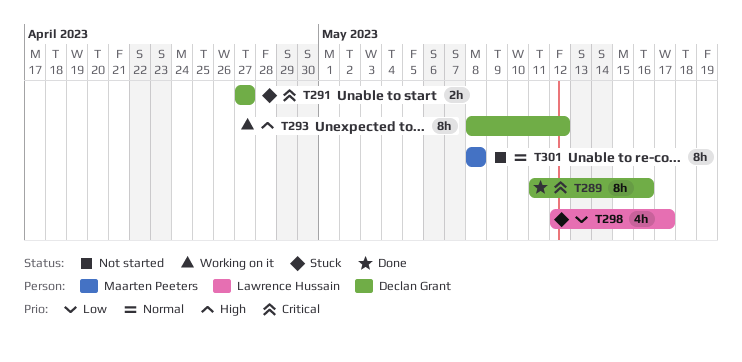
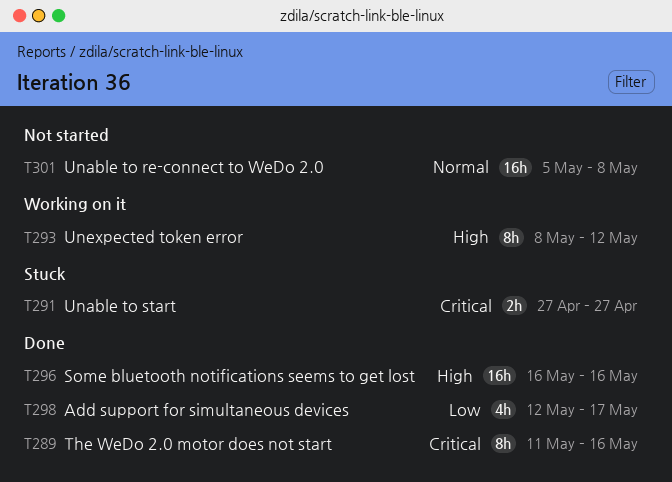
T296: none -> present
T298, status: Stuck -> Done
T301, estimate: 8h -> 16h
T301, start: May 8 -> May 5

